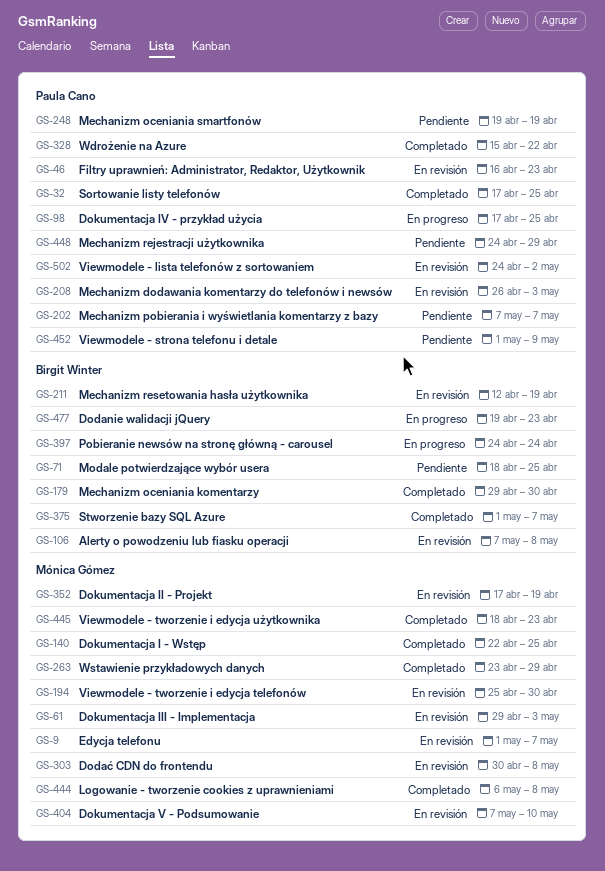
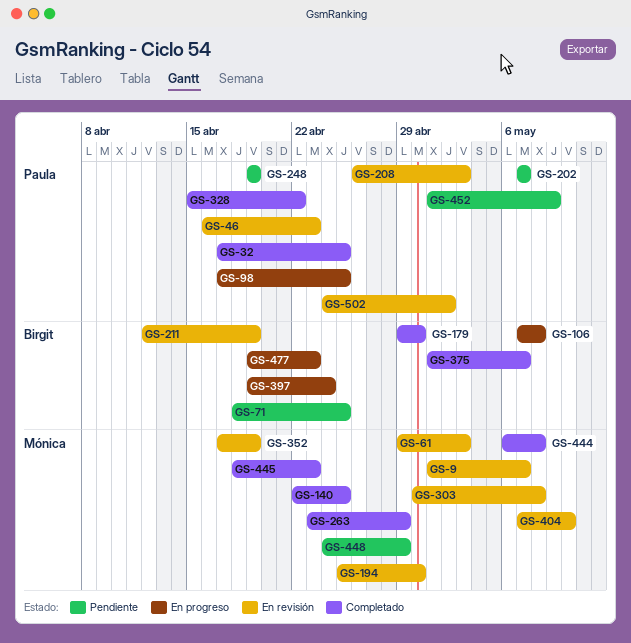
GS-106, status: En revisión -> En progreso
GS-397, start: Apr 24 -> Apr 19
GS-448, owner: Paula Cano -> Mónica Gómez

